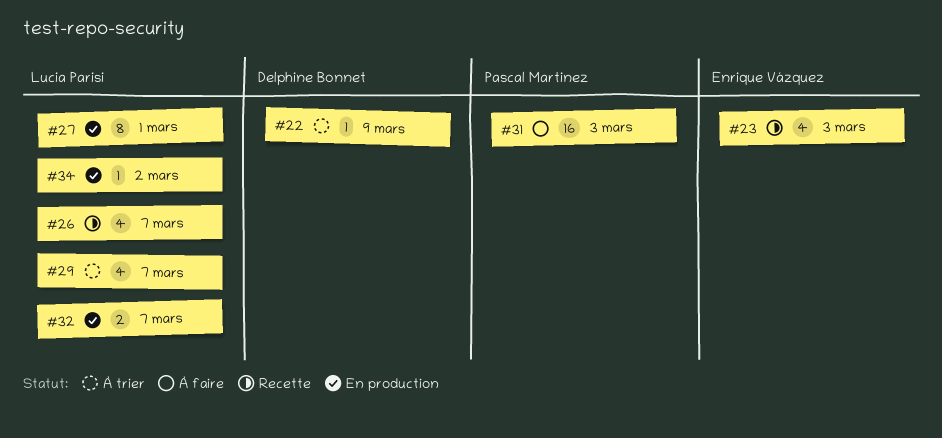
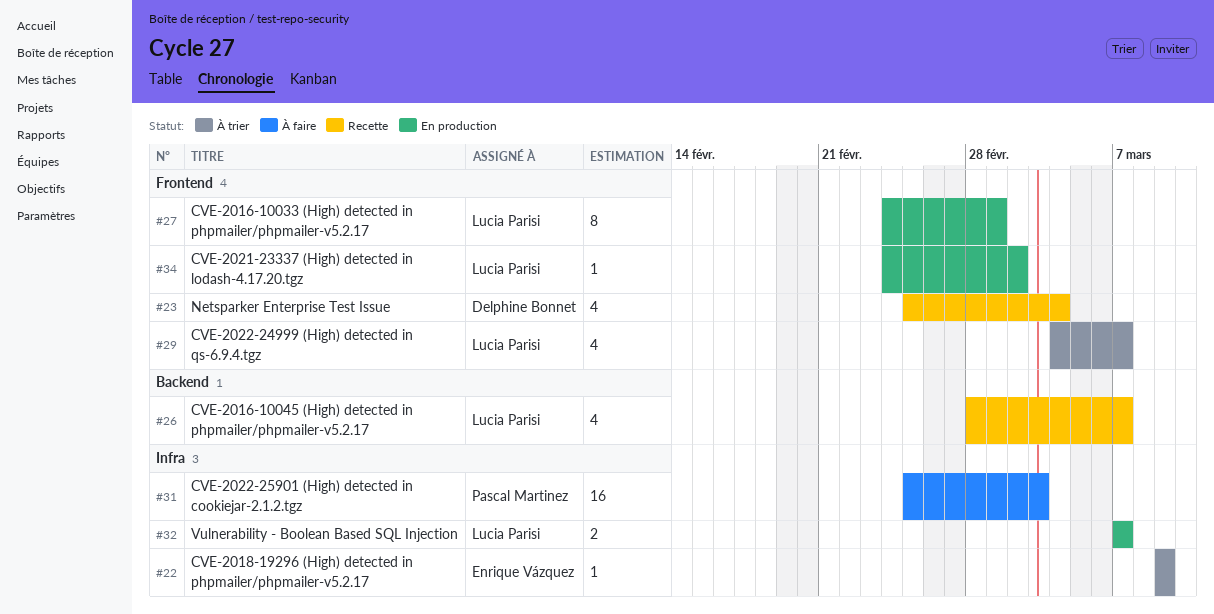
#22, owner: Delphine Bonnet -> Enrique Vázquez
#23, owner: Enrique Vázquez -> Delphine Bonnet
#23, due: Mar 3 -> Mar 4

